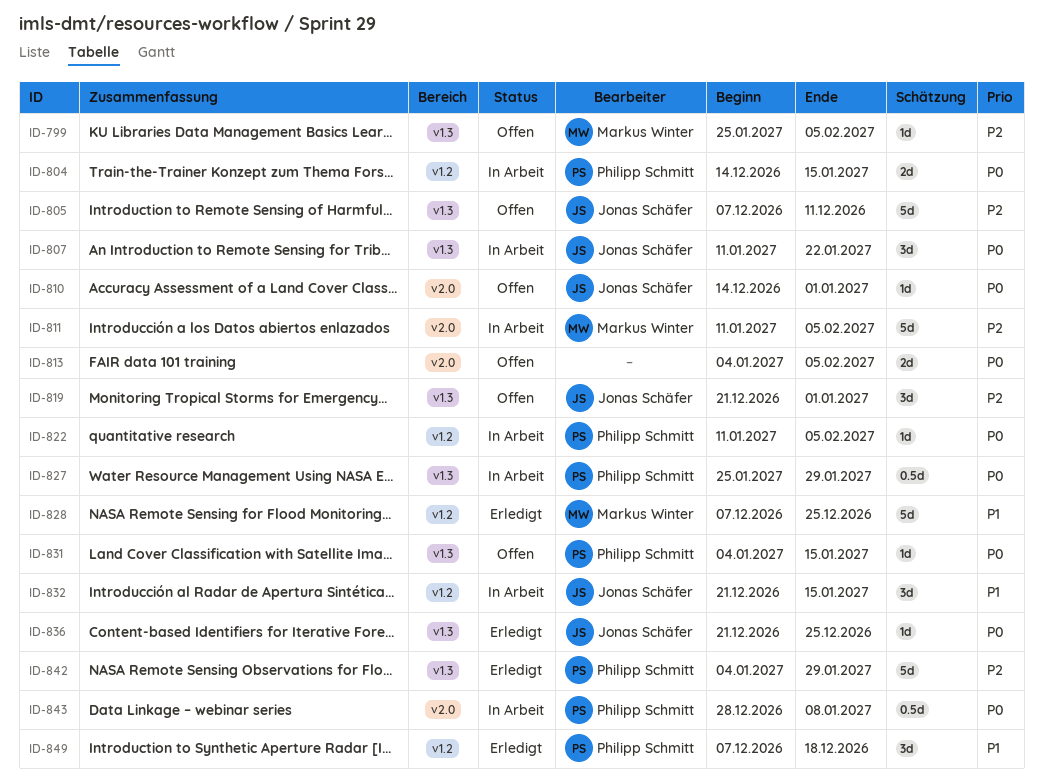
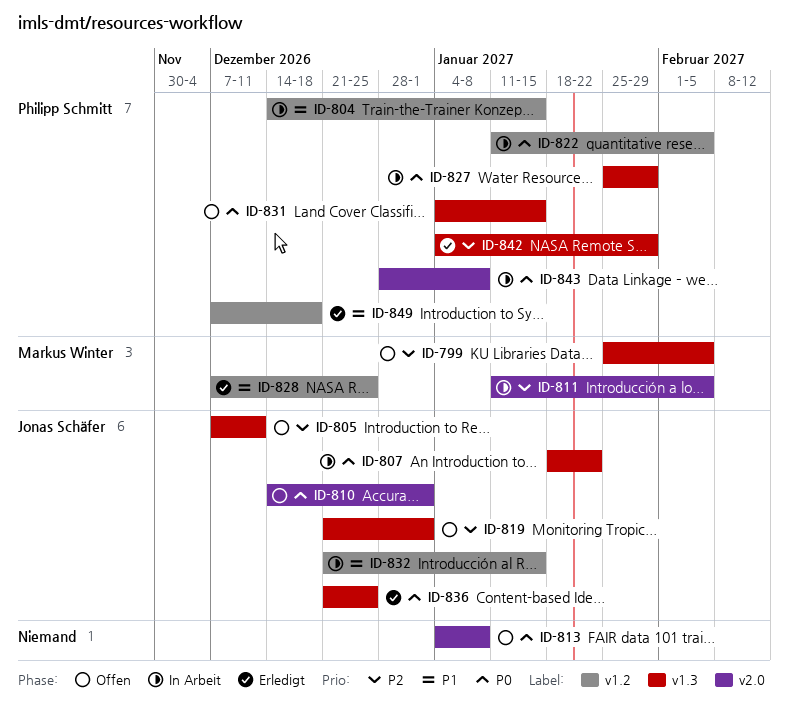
ID-804, priority: P0 -> P1
ID-807, start: Jan 11 -> Jan 18
ID-813, due: Feb 5 -> Jan 8

